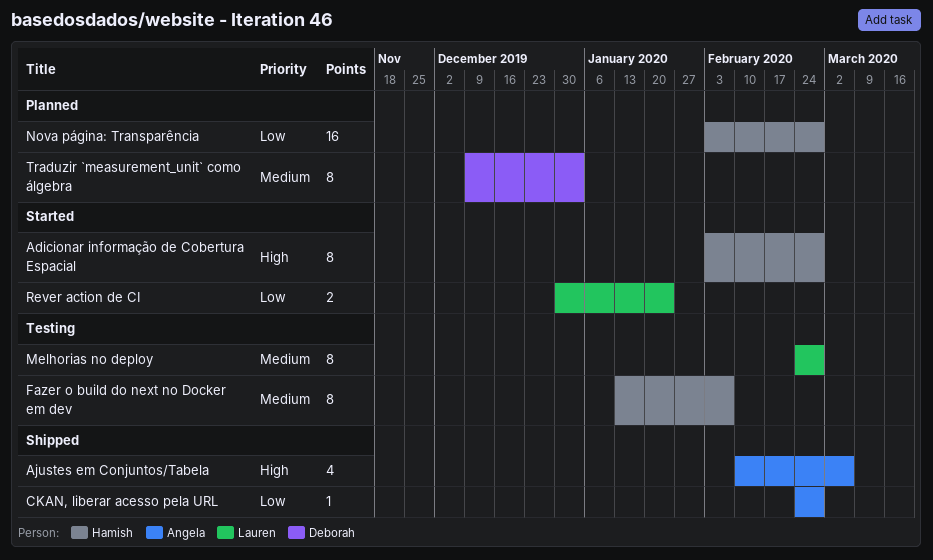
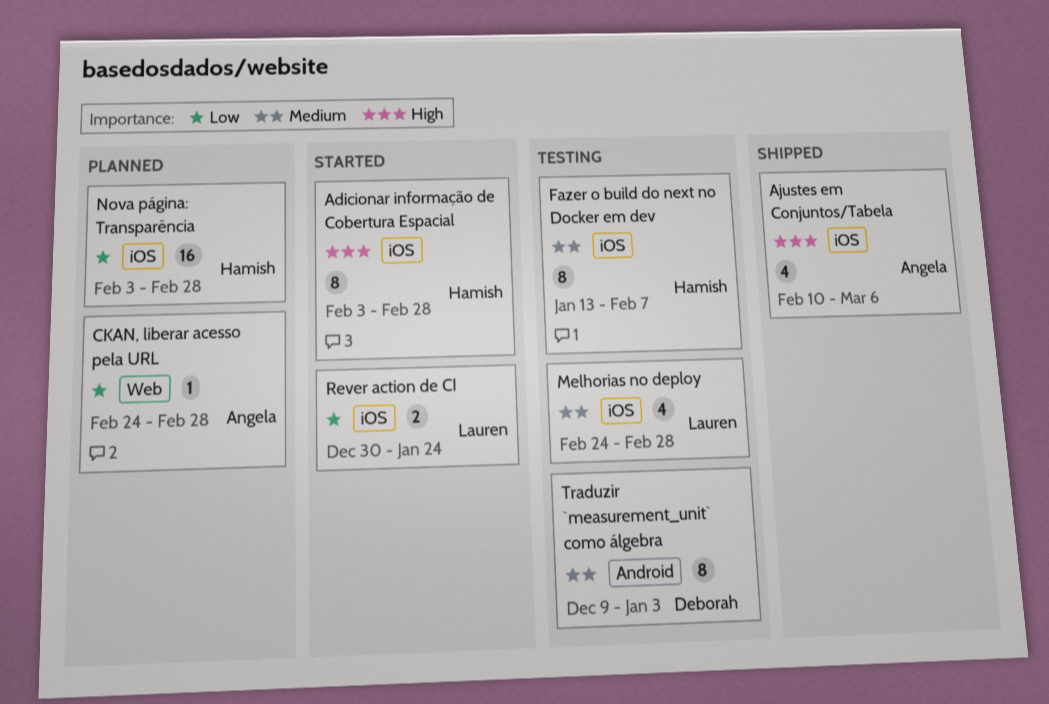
CKAN, liberar acesso pela URL, status: Shipped -> Planned
Melhorias no deploy, estimate: 8 -> 4
Traduzir `measurement_unit` como álgebra, status: Planned -> Testing

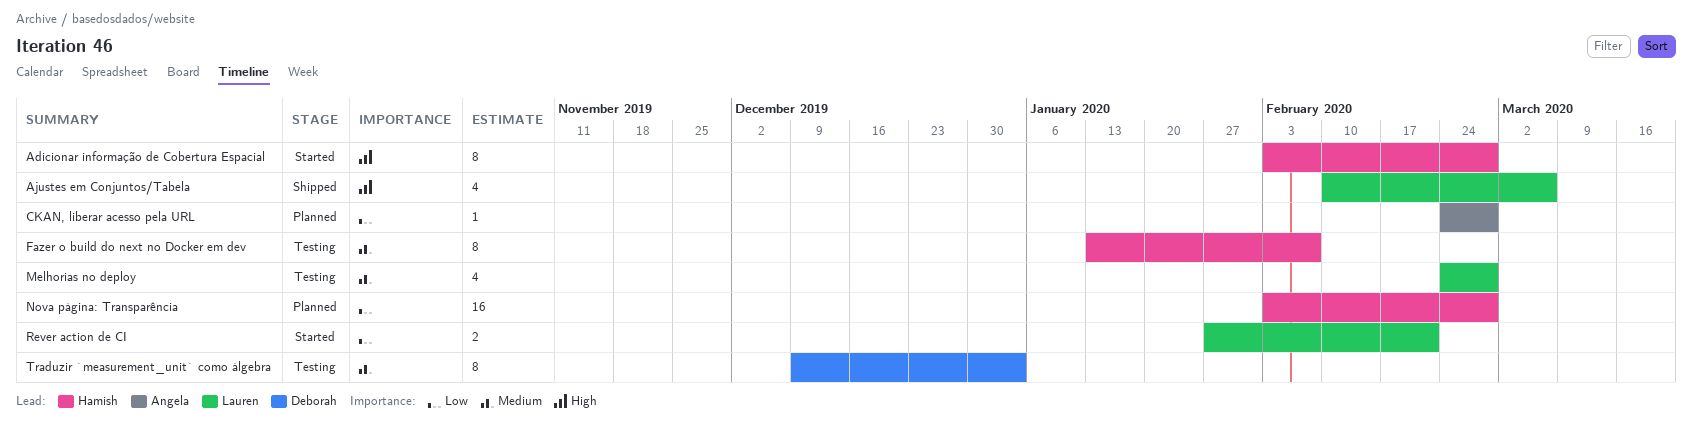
Ajustes em Conjuntos/Tabela, owner: Angela -> Lauren
Rever action de CI, start: Dec 30 -> Jan 27
Rever action de CI, due: Jan 24 -> Feb 21

